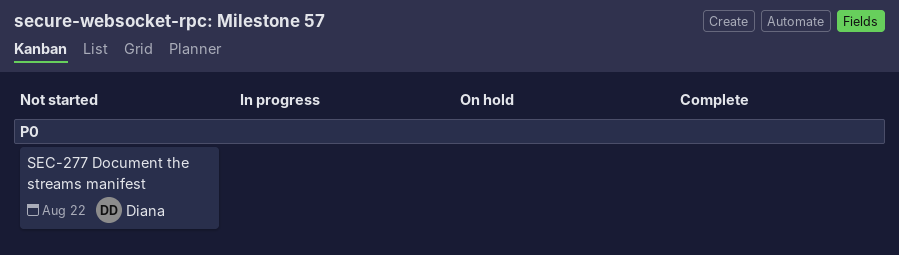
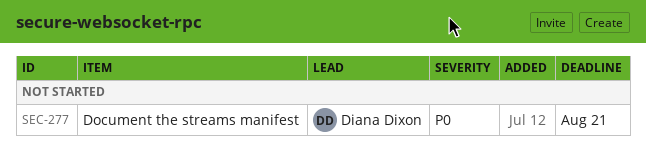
SEC-277, due: Aug 22 -> Aug 21

